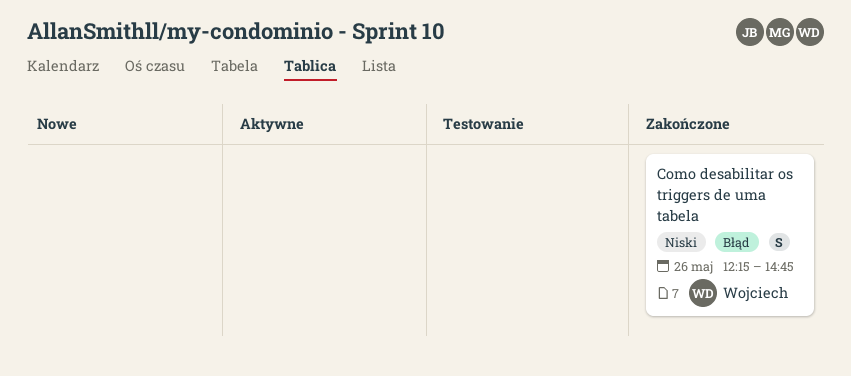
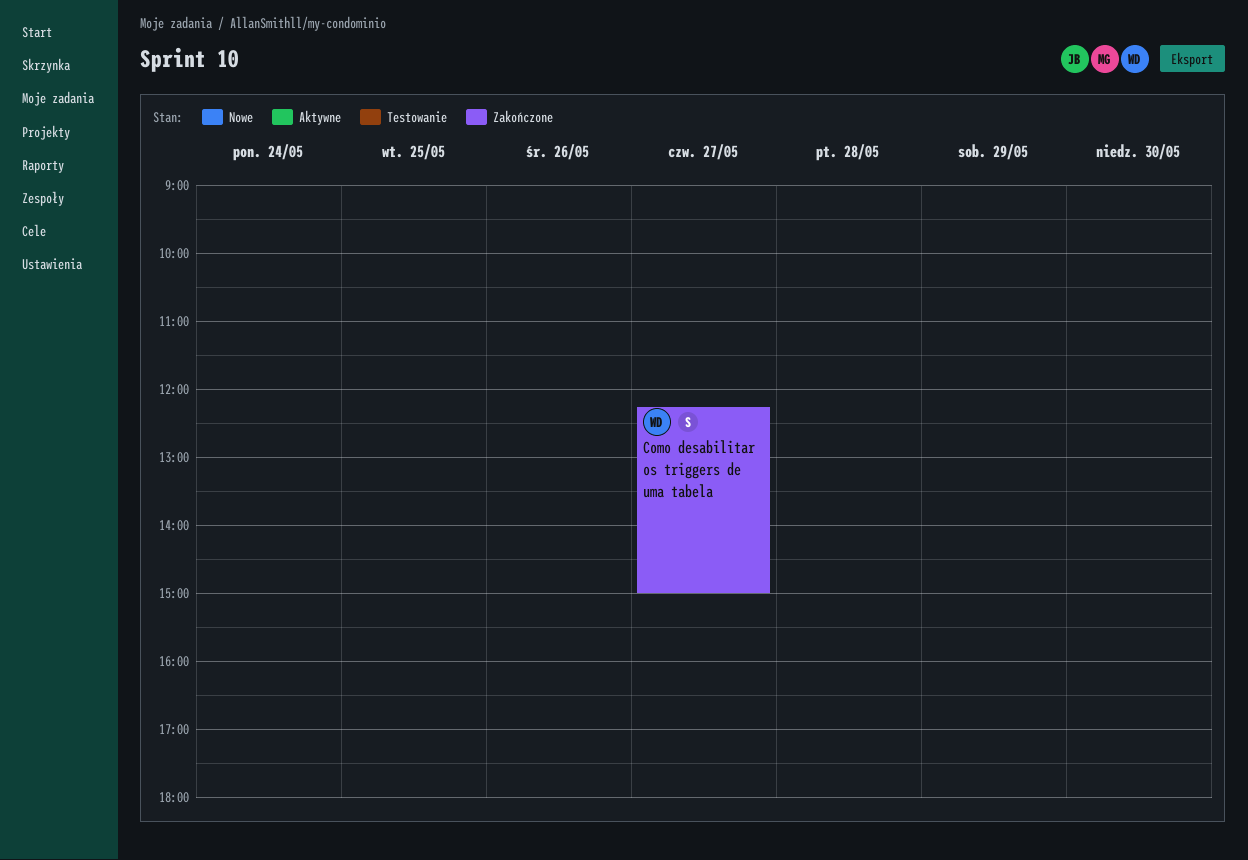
Como desabilitar os triggers de uma tabela, day: May 26 -> May 27
Como desabilitar os triggers de uma tabela, ends: 14:45 -> 15:00

